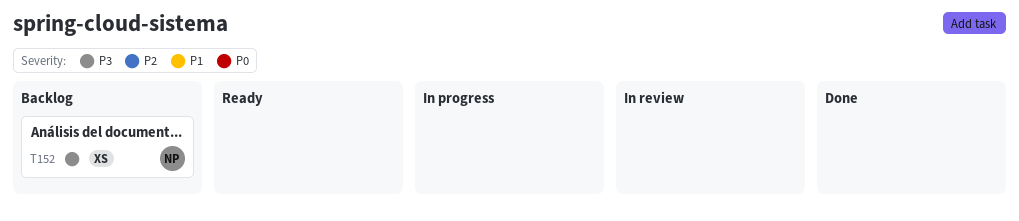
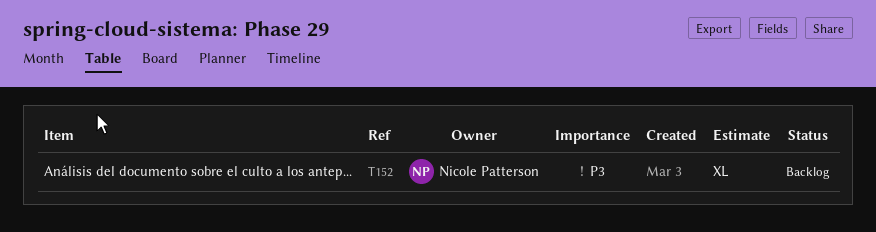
T152, estimate: XS -> XL

